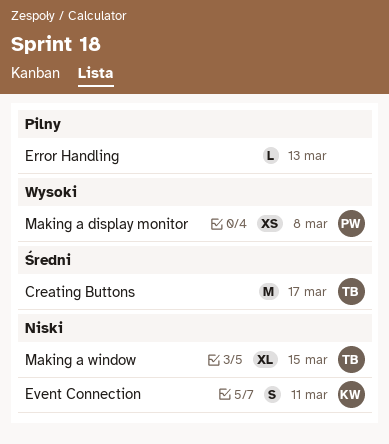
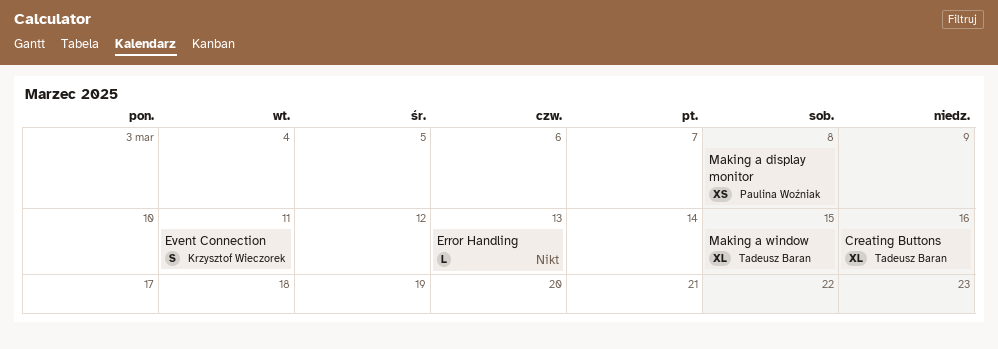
Creating Buttons, estimate: M -> XL
Creating Buttons, due: Mar 17 -> Mar 16

